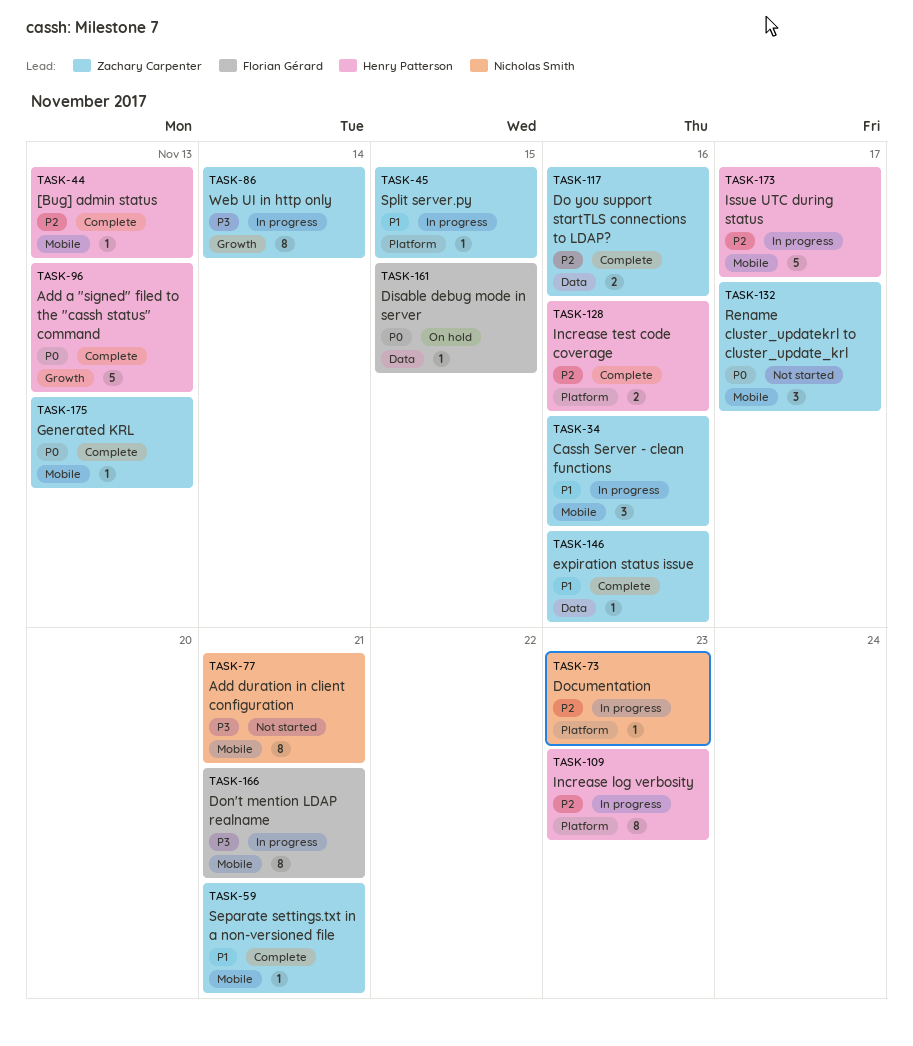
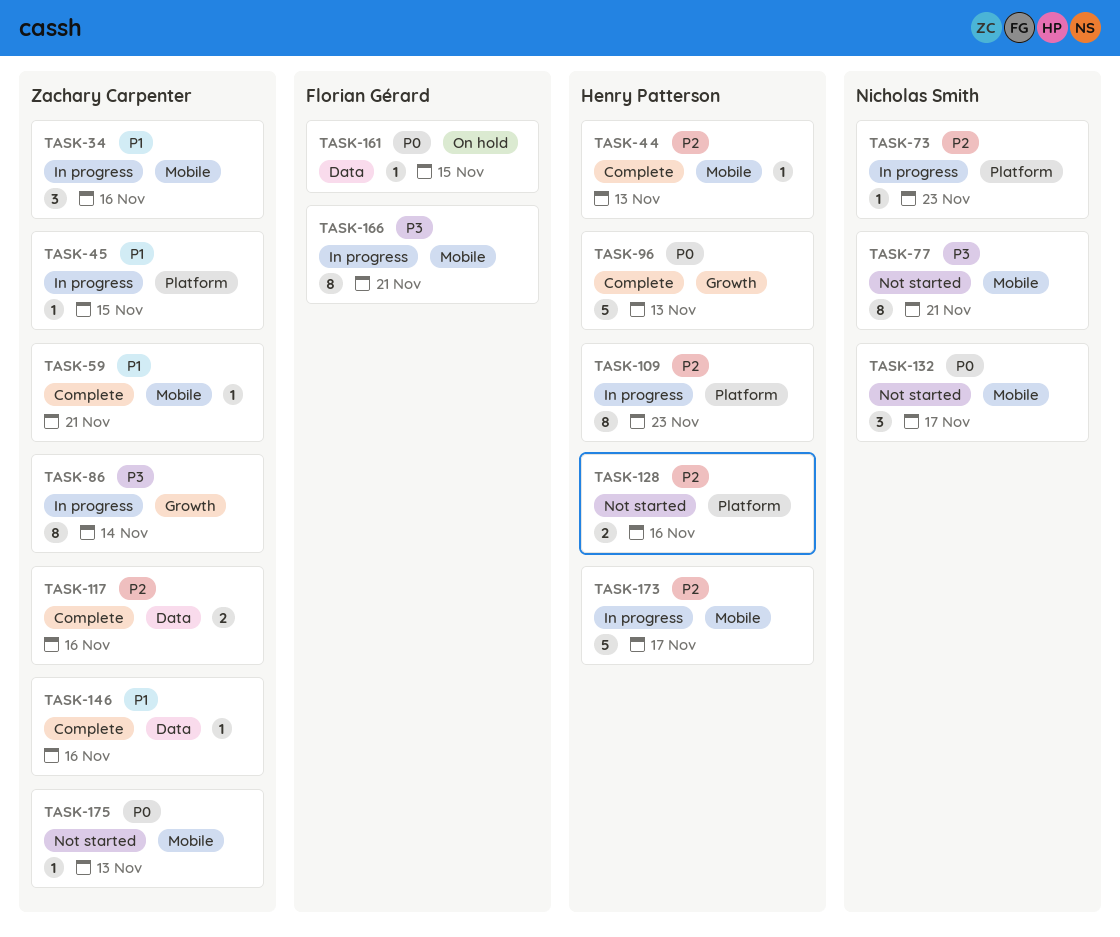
TASK-128, status: Complete -> Not started
TASK-132, owner: Zachary Carpenter -> Nicholas Smith
TASK-175, status: Complete -> Not started

